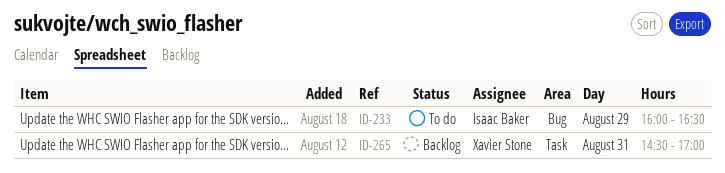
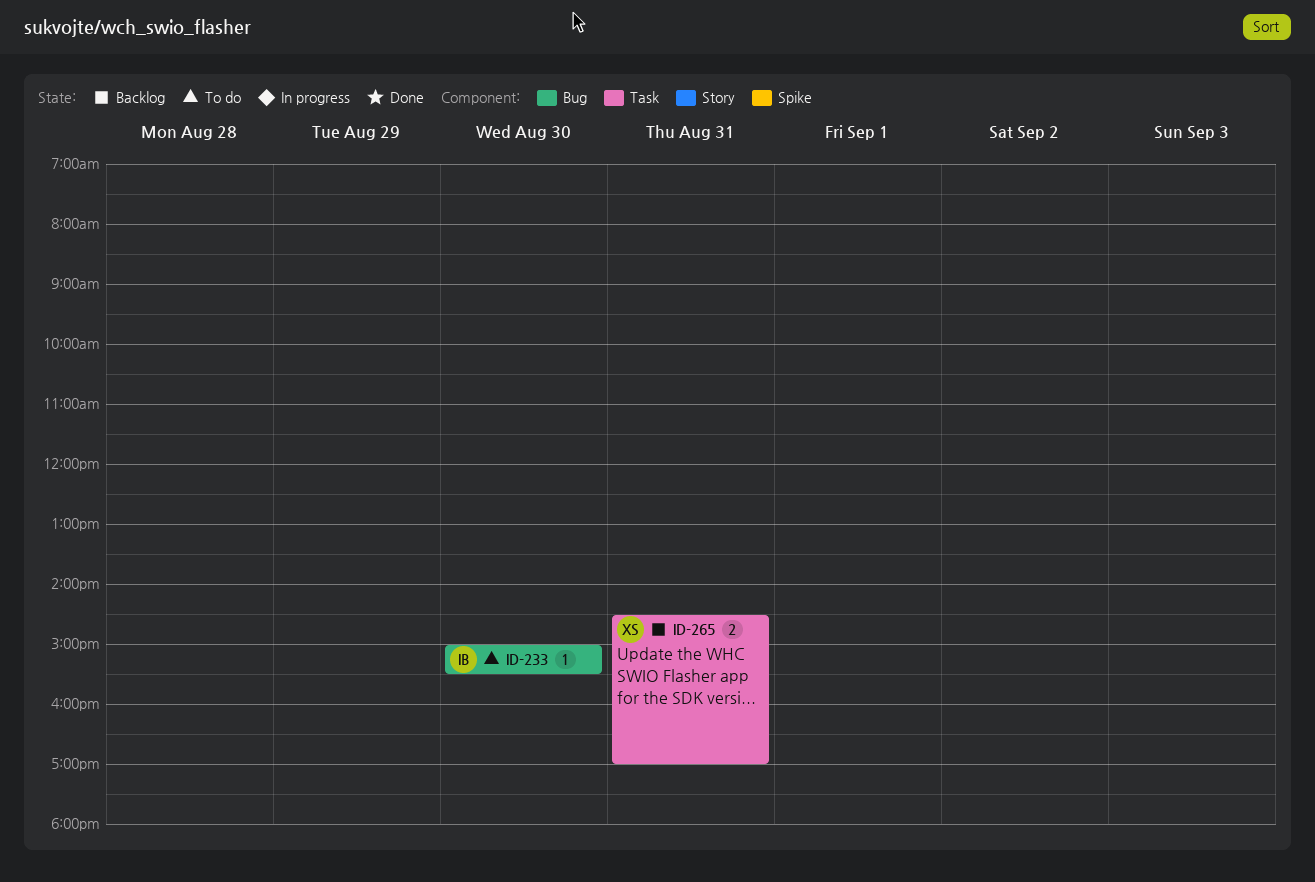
ID-233, day: Aug 29 -> Aug 30
ID-233, begins: 16:00 -> 15:00
ID-233, ends: 16:30 -> 15:30

